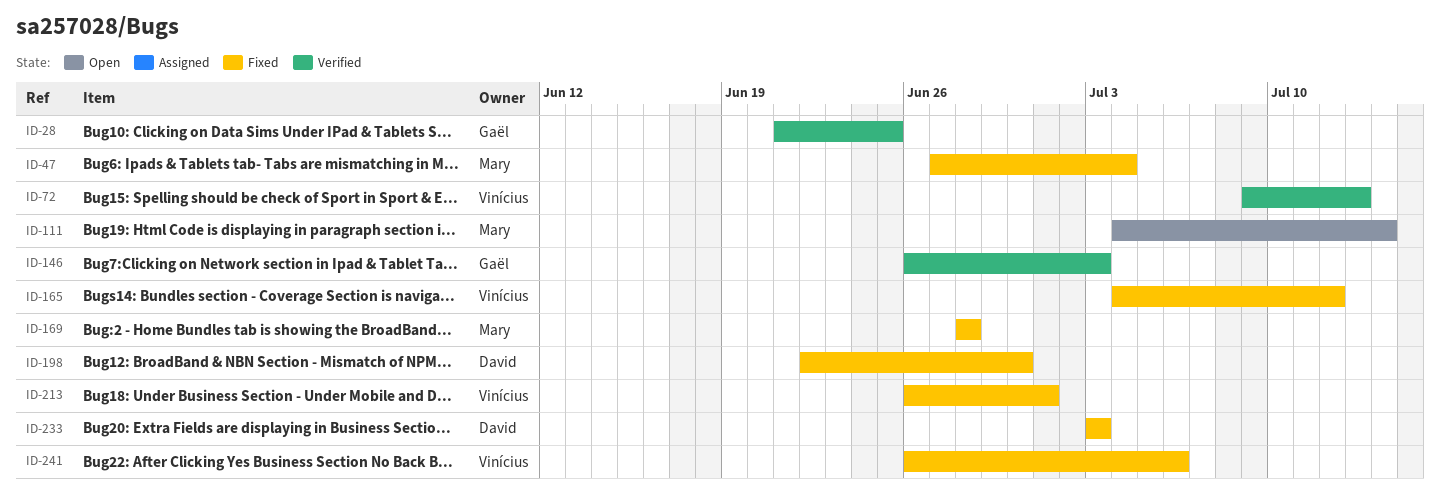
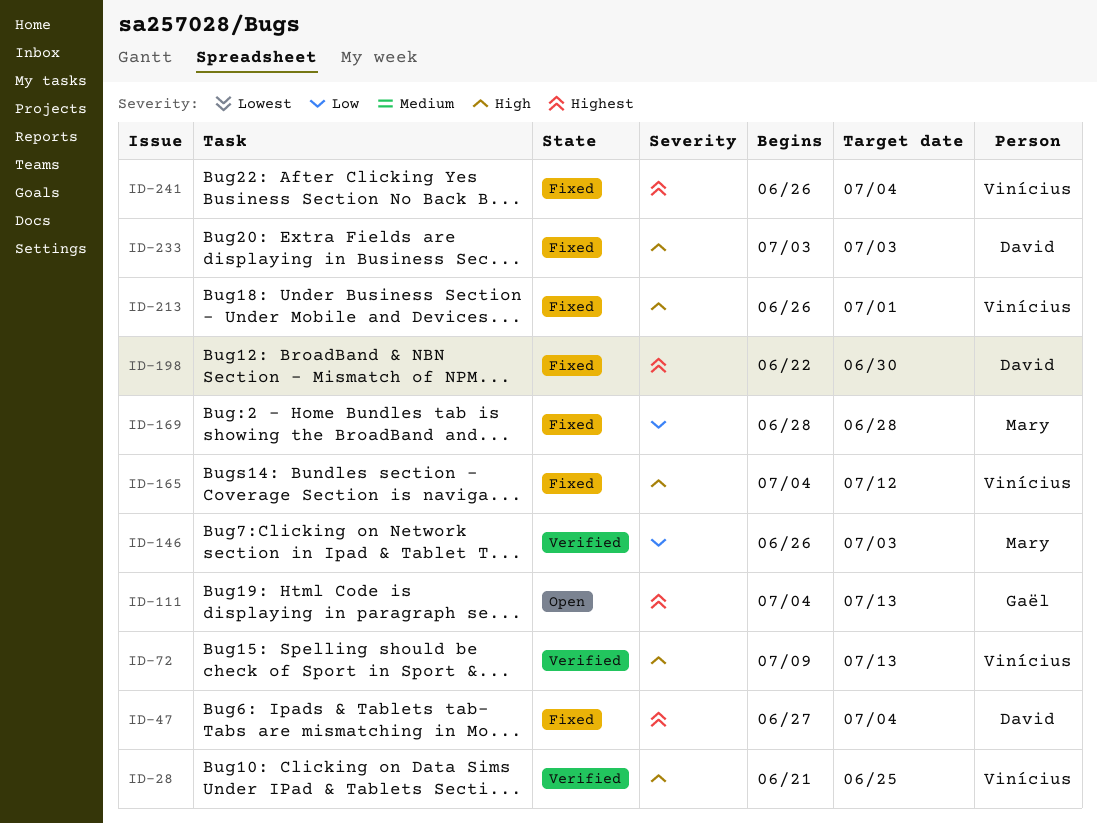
ID-28, owner: Gaël -> Vinícius
ID-47, owner: Mary -> David
ID-111, owner: Mary -> Gaël
ID-111, due: Jul 14 -> Jul 13
ID-146, owner: Gaël -> Mary
ID-241, due: Jul 6 -> Jul 4

